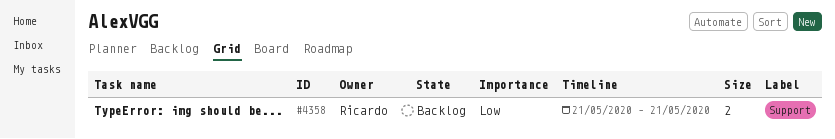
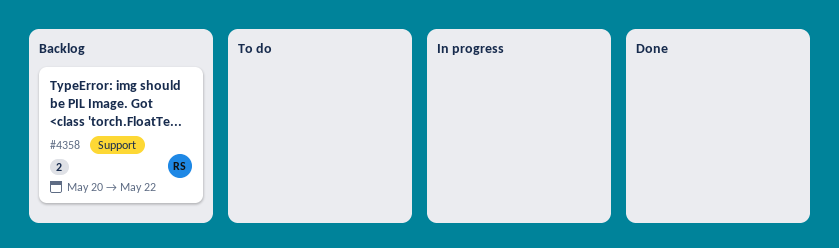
#4358, start: May 21 -> May 20
#4358, due: May 21 -> May 22

